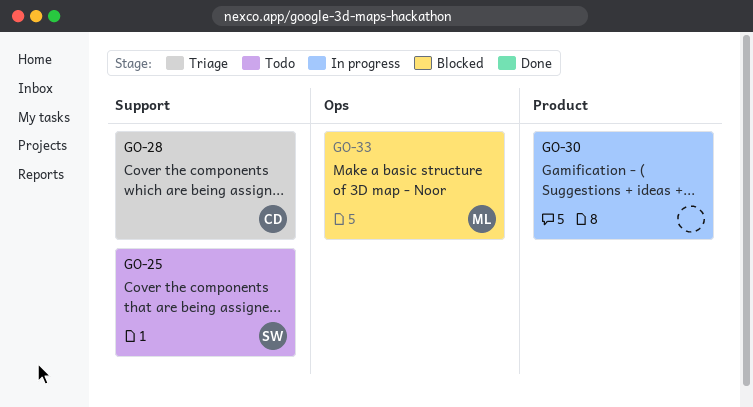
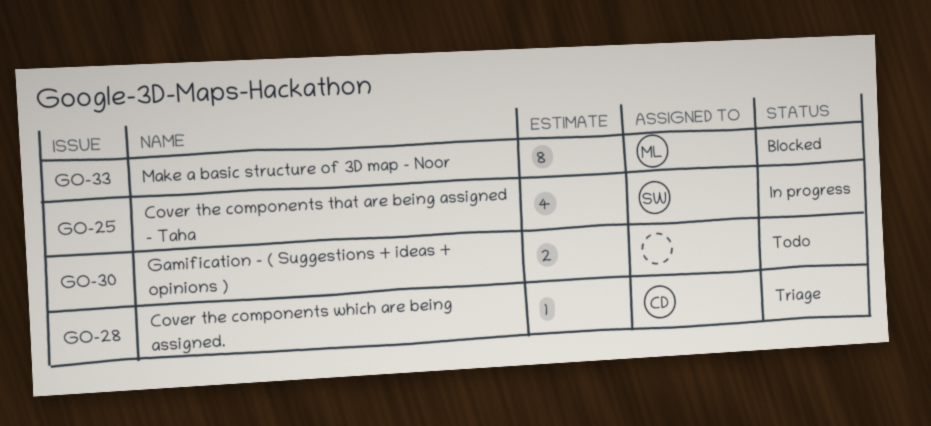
GO-25, status: Todo -> In progress
GO-30, status: In progress -> Todo

